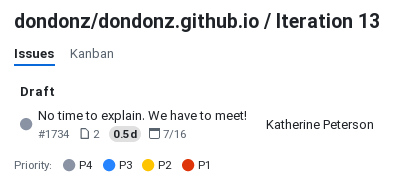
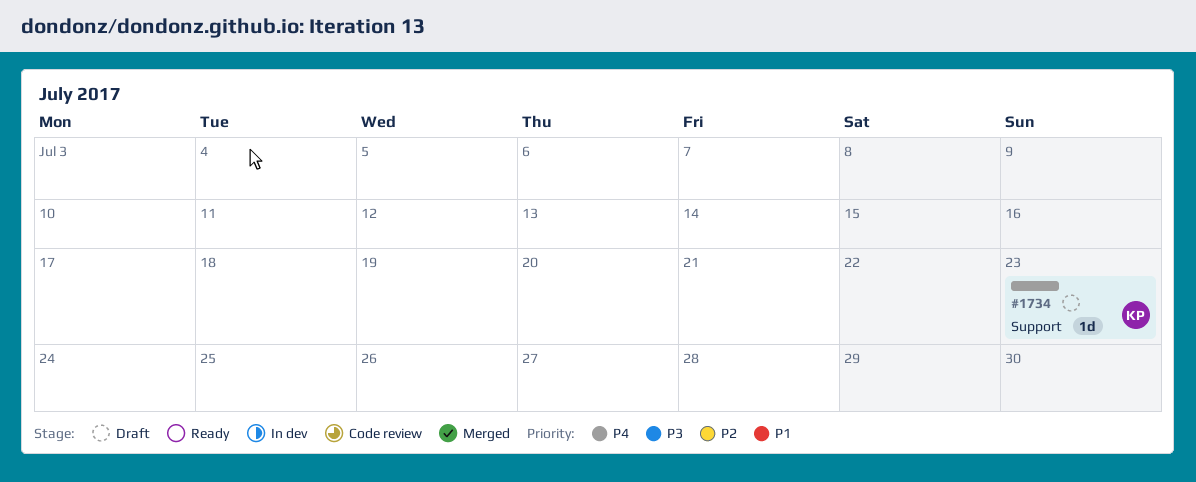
#1734, estimate: 0.5d -> 1d
#1734, due: Jul 16 -> Jul 23

